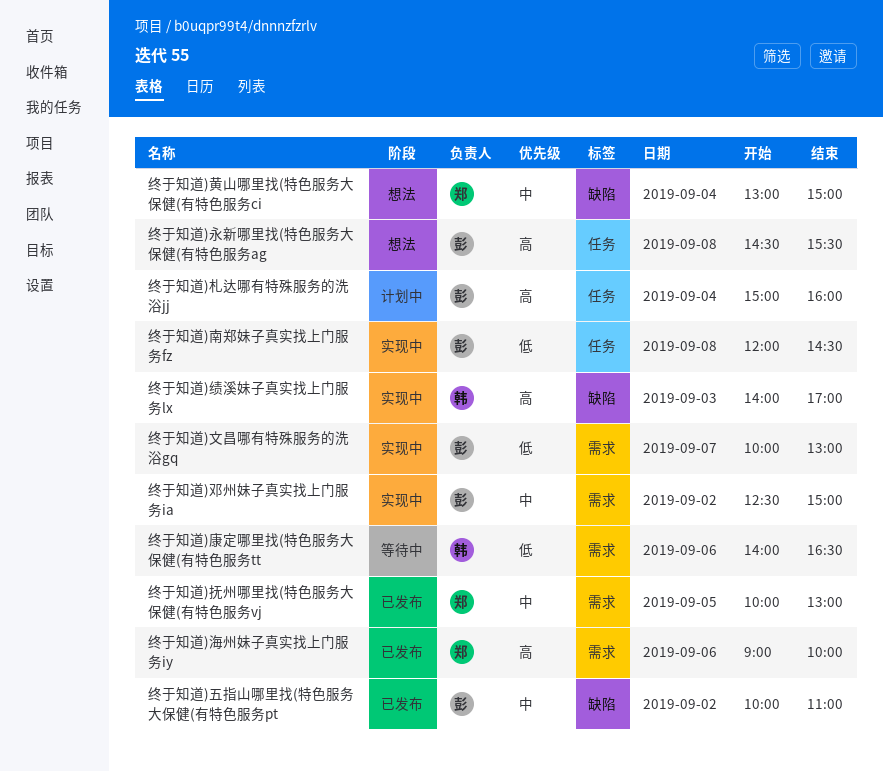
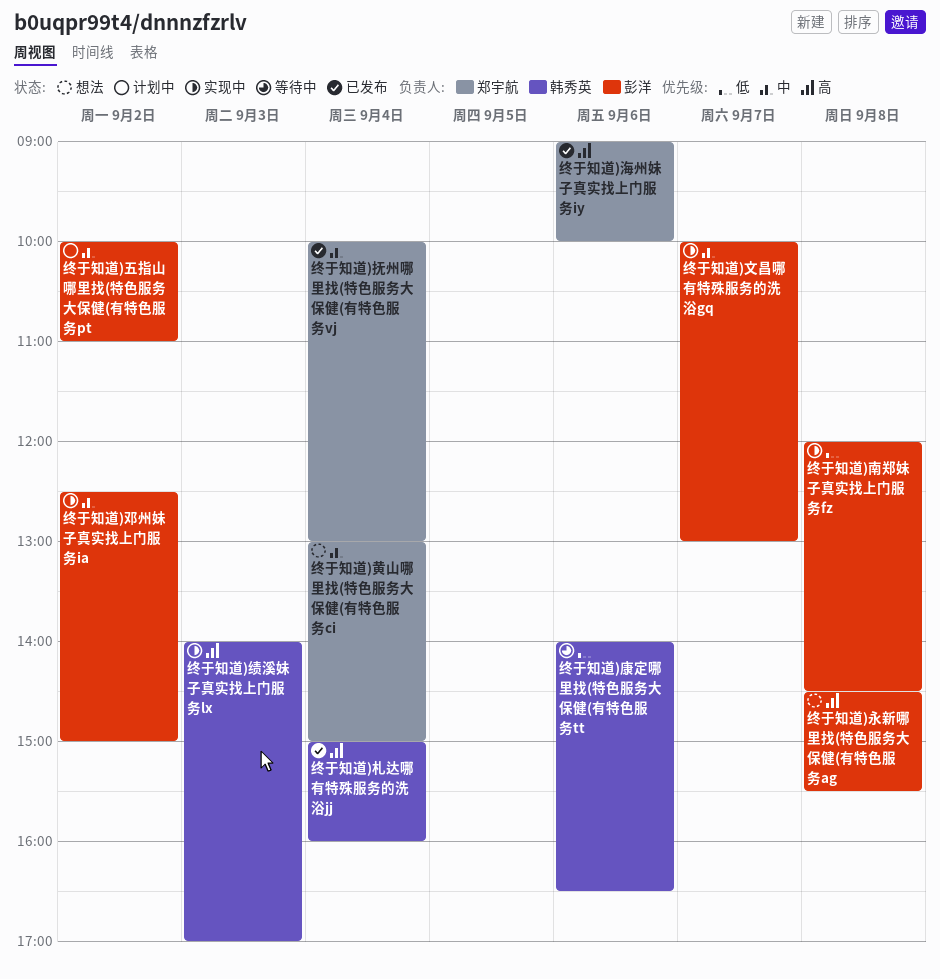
终于知道)五指山哪里找(特色服务大保健(有特色服务pt, status: 已发布 -> 计划中
终于知道)抚州哪里找(特色服务大保健(有特色服务vj, day: Sep 5 -> Sep 4
终于知道)文昌哪有特殊服务的洗浴gq, priority: 低 -> 中
终于知道)札达哪有特殊服务的洗浴jj, status: 计划中 -> 已发布
终于知道)札达哪有特殊服务的洗浴jj, owner: 彭洋 -> 韩秀英

